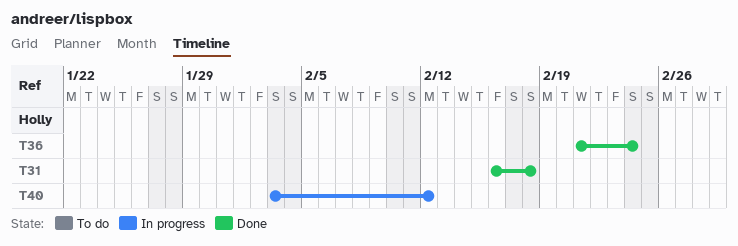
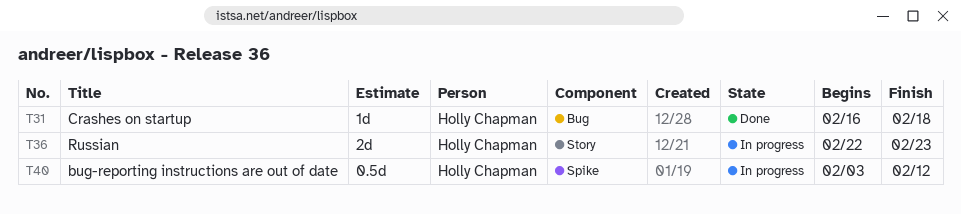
T36, status: Done -> In progress
T36, start: Feb 21 -> Feb 22
T36, due: Feb 24 -> Feb 23

